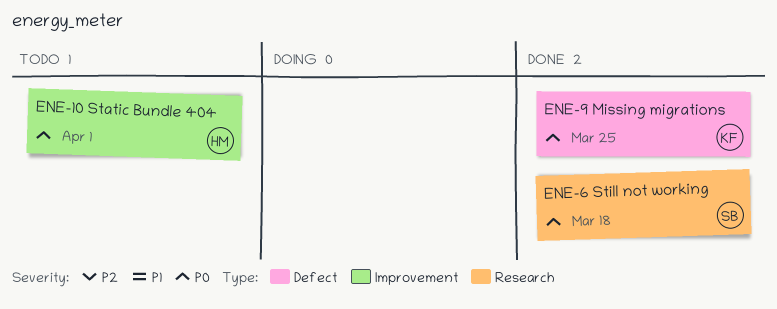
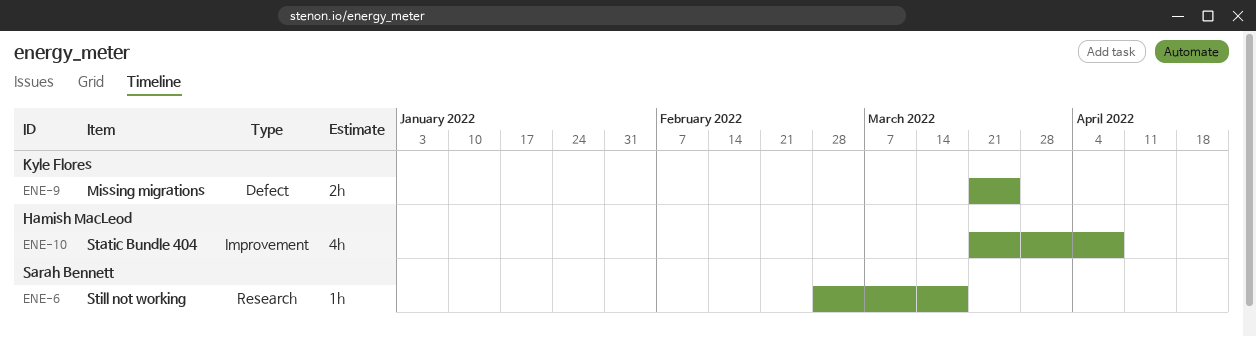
ENE-10, due: Apr 1 -> Apr 8

